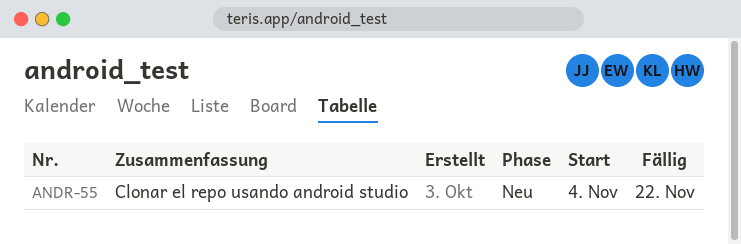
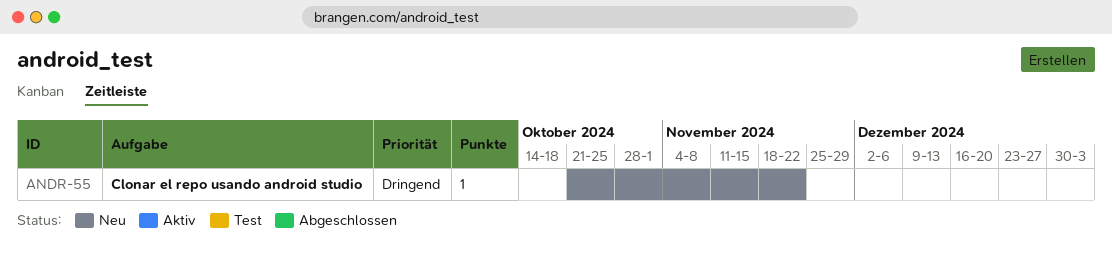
ANDR-55, start: Nov 4 -> Oct 21

